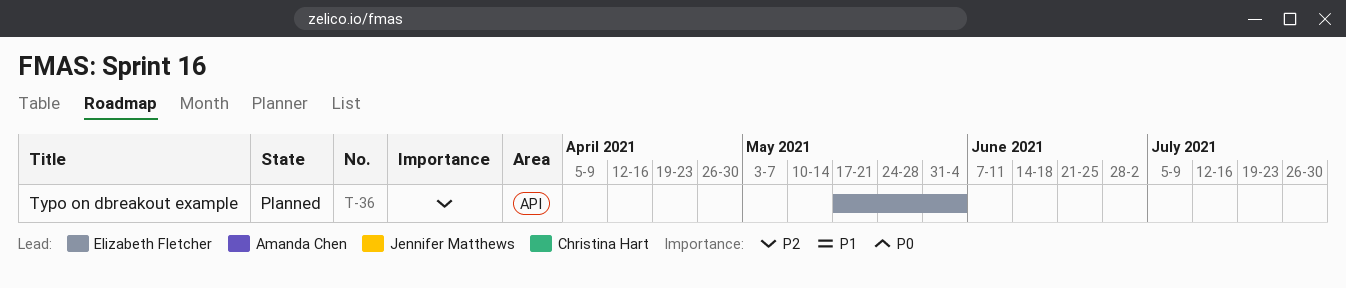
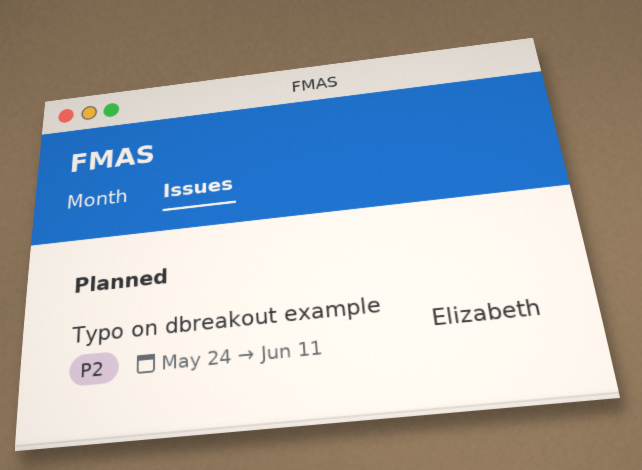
Typo on dbreakout example, start: May 17 -> May 24
Typo on dbreakout example, due: Jun 4 -> Jun 11

